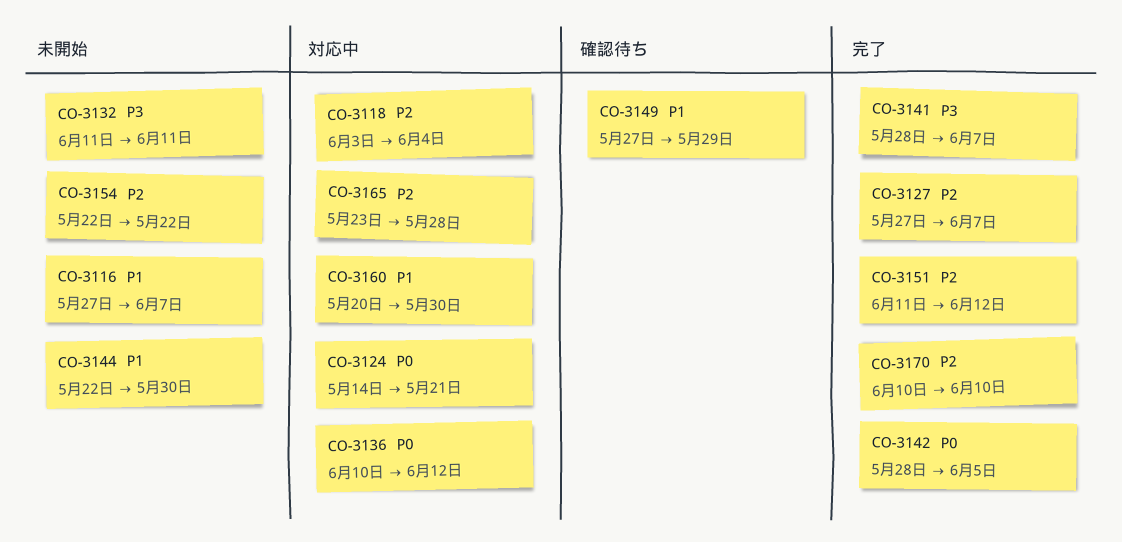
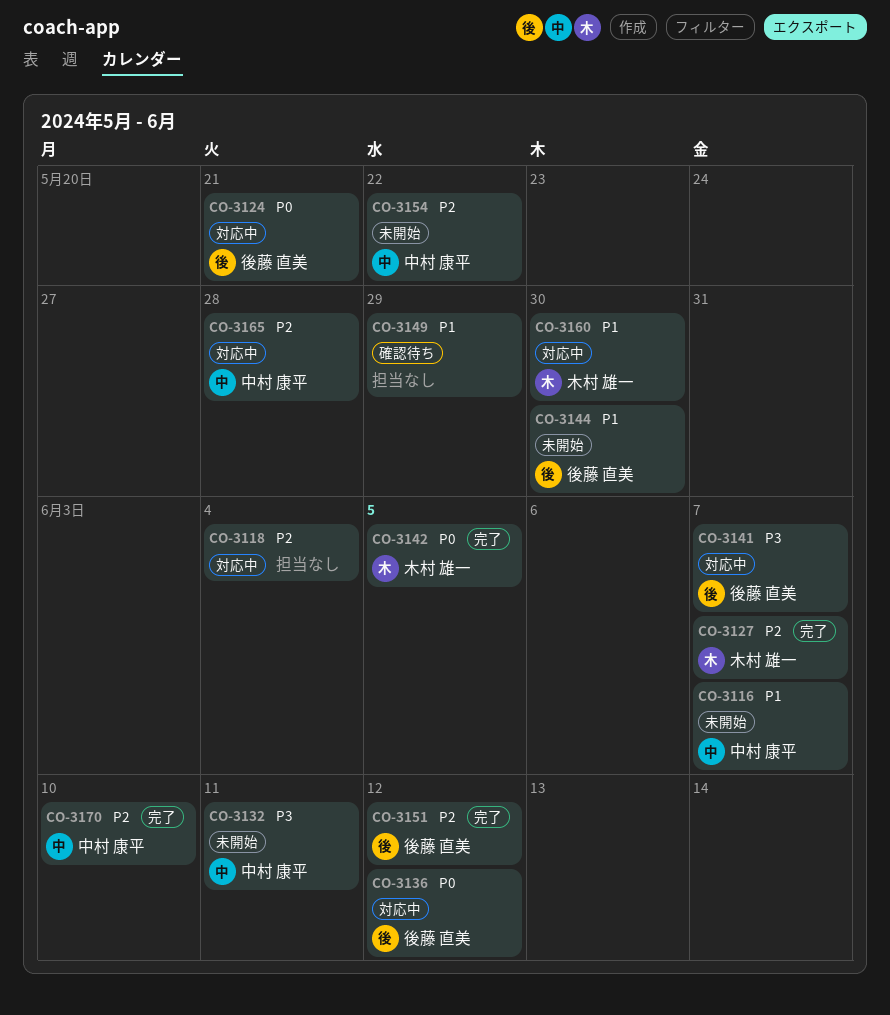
CO-3141, status: 完了 -> 対応中

